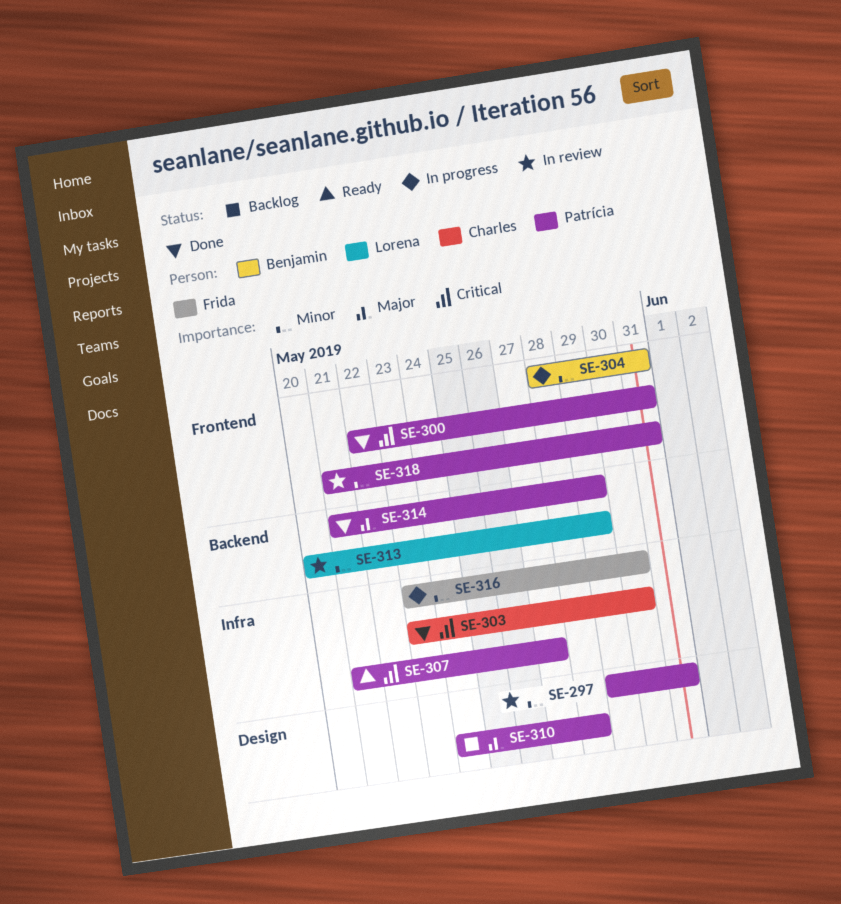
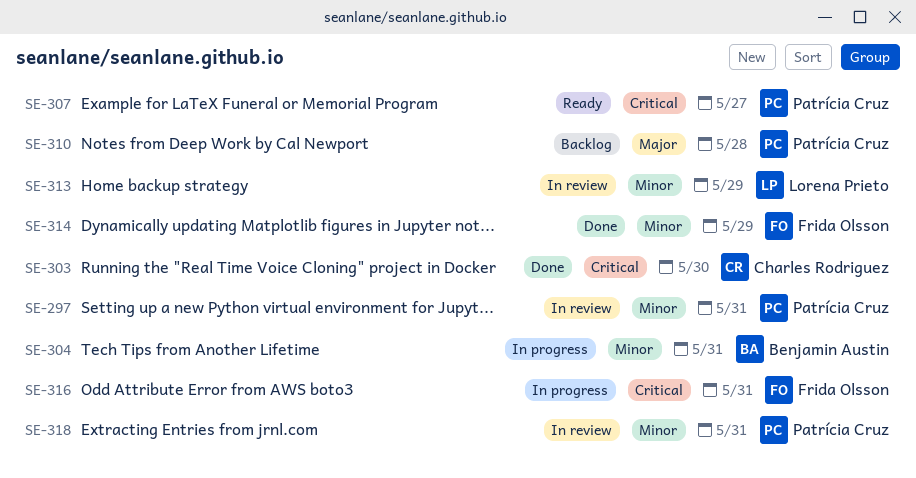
SE-300: present -> none
SE-314, owner: Patrícia Cruz -> Frida Olsson
SE-314, priority: Major -> Minor
SE-316, priority: Minor -> Critical
SE-316, due: May 30 -> May 31

